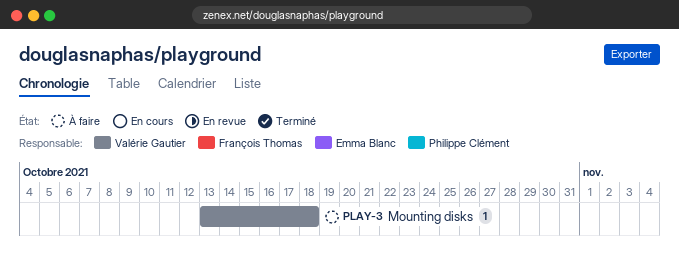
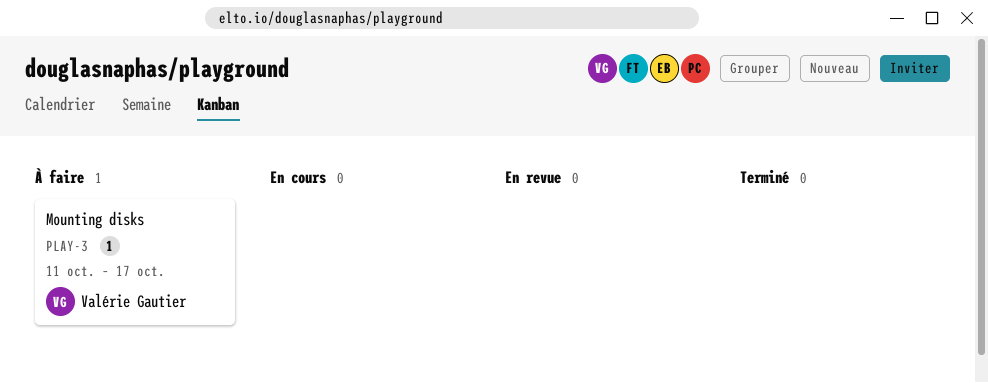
PLAY-3, start: Oct 13 -> Oct 11
PLAY-3, due: Oct 18 -> Oct 17

